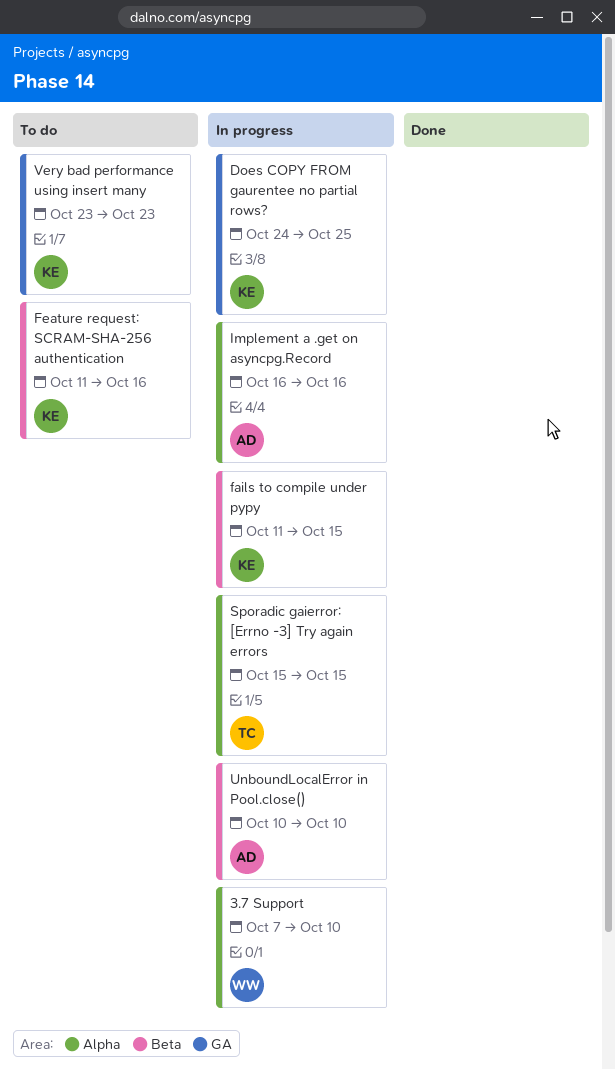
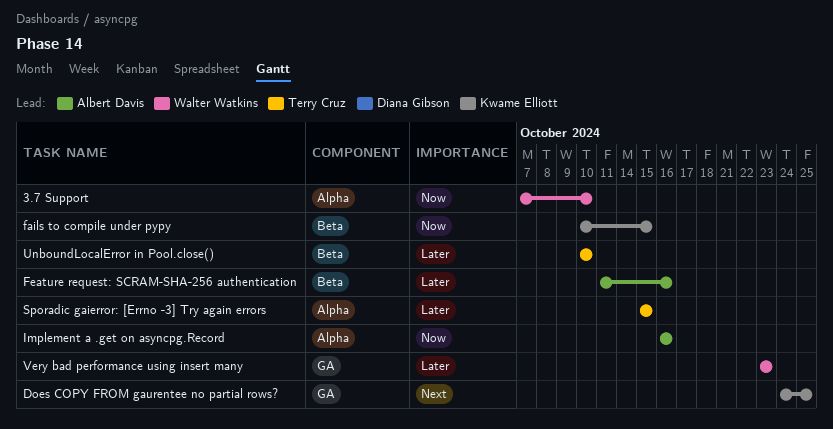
fails to compile under pypy, start: Oct 11 -> Oct 10
Feature request: SCRAM-SHA-256 authentication, owner: Kwame Elliott -> Albert Davis
UnboundLocalError in Pool.close(), owner: Albert Davis -> Terry Cruz
Very bad performance using insert many, owner: Kwame Elliott -> Walter Watkins

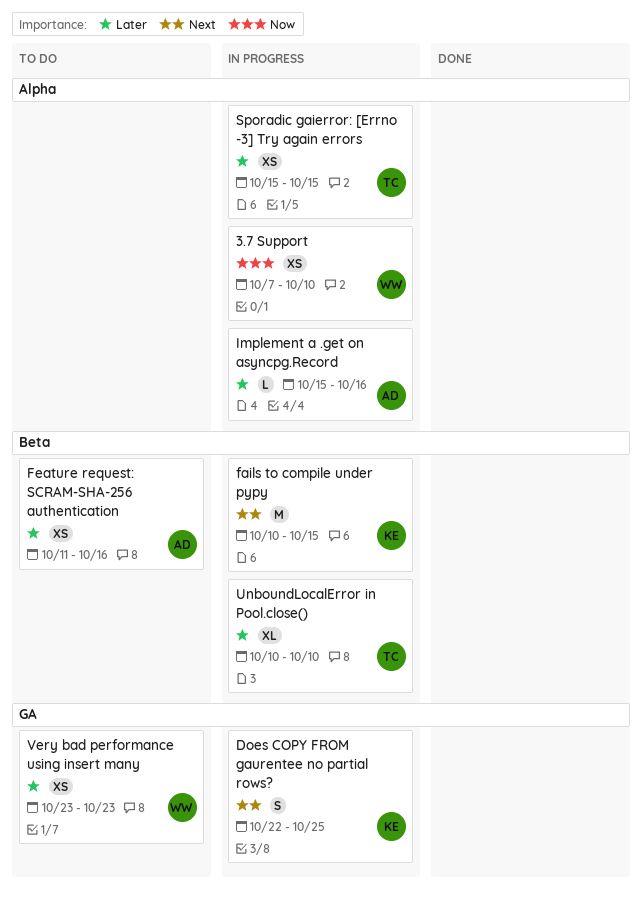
Does COPY FROM gaurentee no partial rows?, start: Oct 24 -> Oct 22
fails to compile under pypy, priority: Now -> Next
Implement a .get on asyncpg.Record, priority: Now -> Later
Implement a .get on asyncpg.Record, start: Oct 16 -> Oct 15

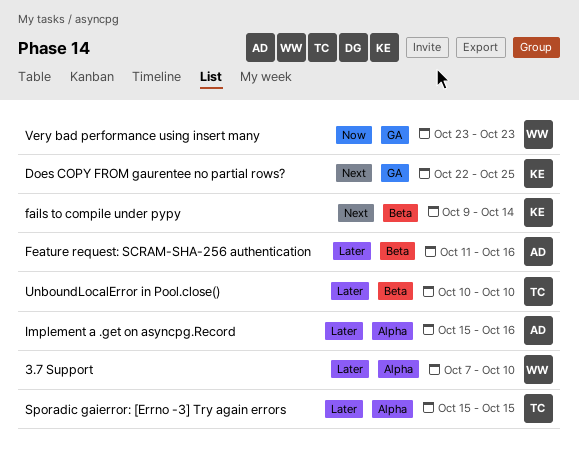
3.7 Support, priority: Now -> Later
fails to compile under pypy, start: Oct 10 -> Oct 9
fails to compile under pypy, due: Oct 15 -> Oct 14
Very bad performance using insert many, priority: Later -> Now

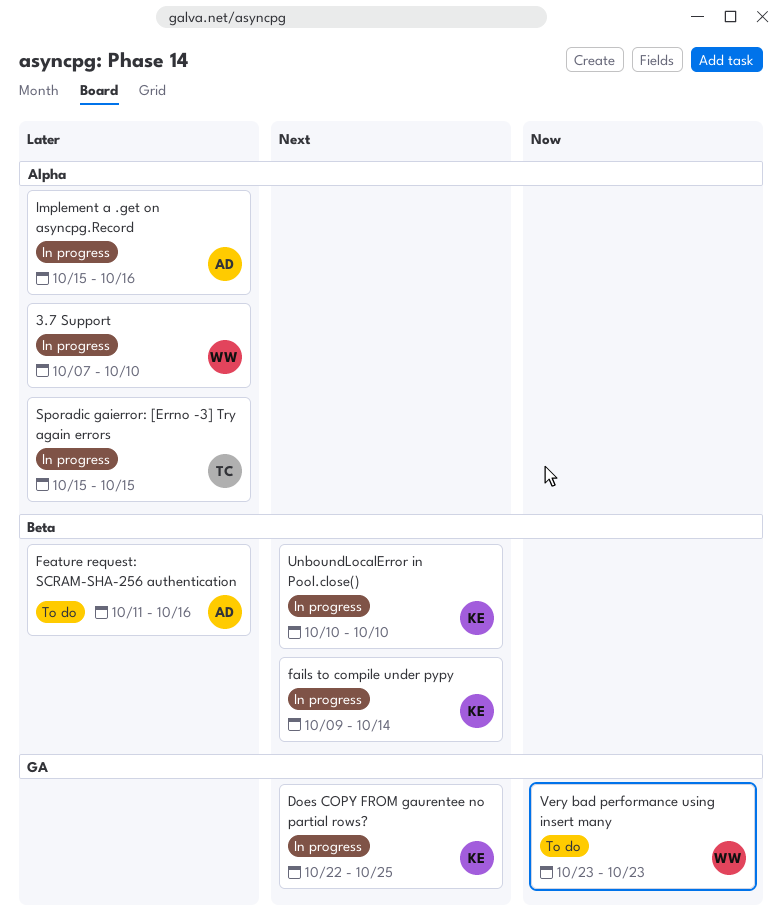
UnboundLocalError in Pool.close(), owner: TC -> KE
UnboundLocalError in Pool.close(), priority: Later -> Next

